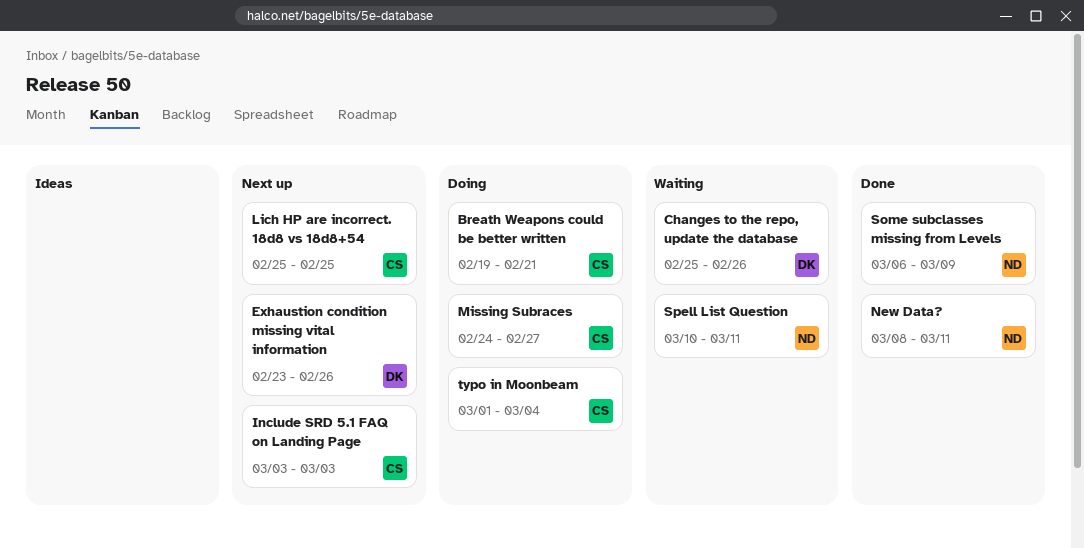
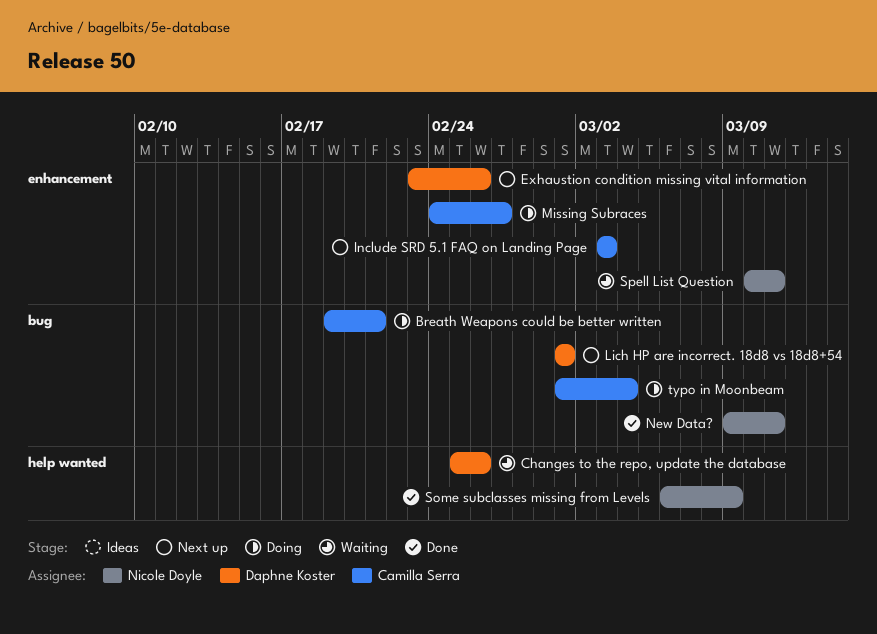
Lich HP are incorrect. 18d8 vs 18d8+54, owner: Camilla Serra -> Daphne Koster
Lich HP are incorrect. 18d8 vs 18d8+54, start: Feb 25 -> Mar 1
Lich HP are incorrect. 18d8 vs 18d8+54, due: Feb 25 -> Mar 1
New Data?, start: Mar 8 -> Mar 9

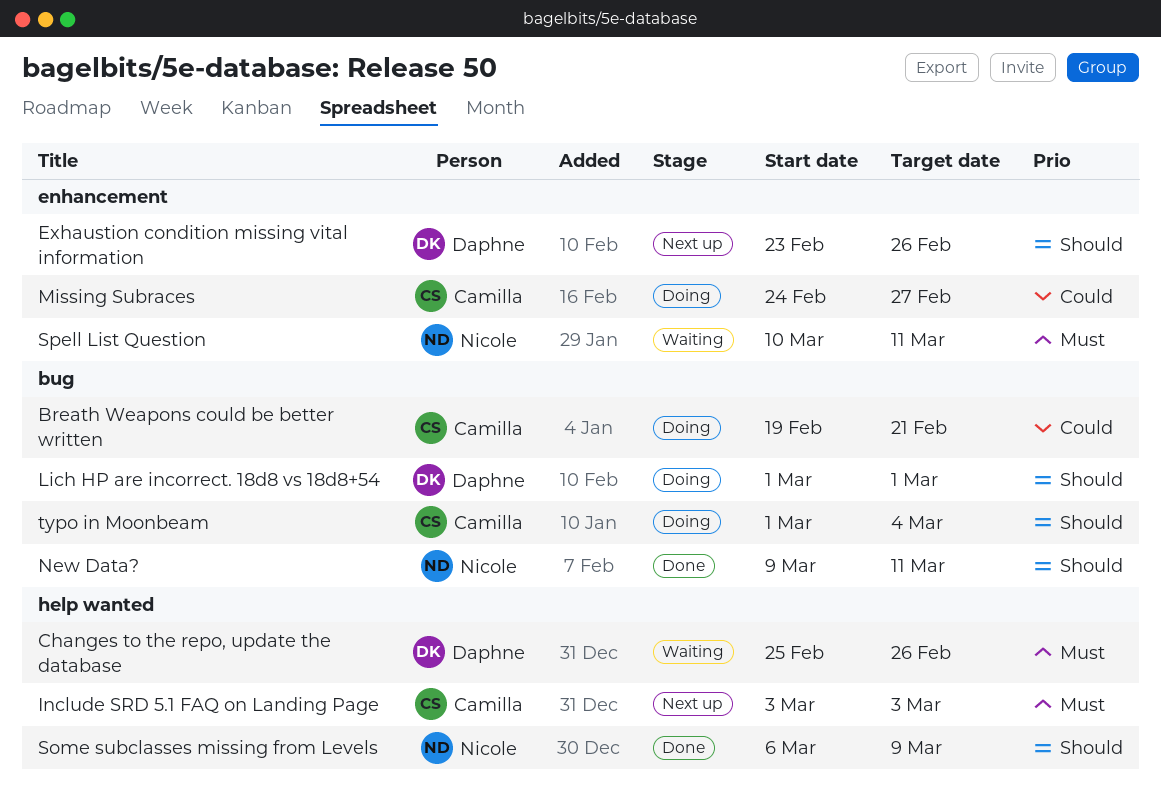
Include SRD 5.1 FAQ on Landing Page, label: enhancement -> help wanted
Lich HP are incorrect. 18d8 vs 18d8+54, status: Next up -> Doing

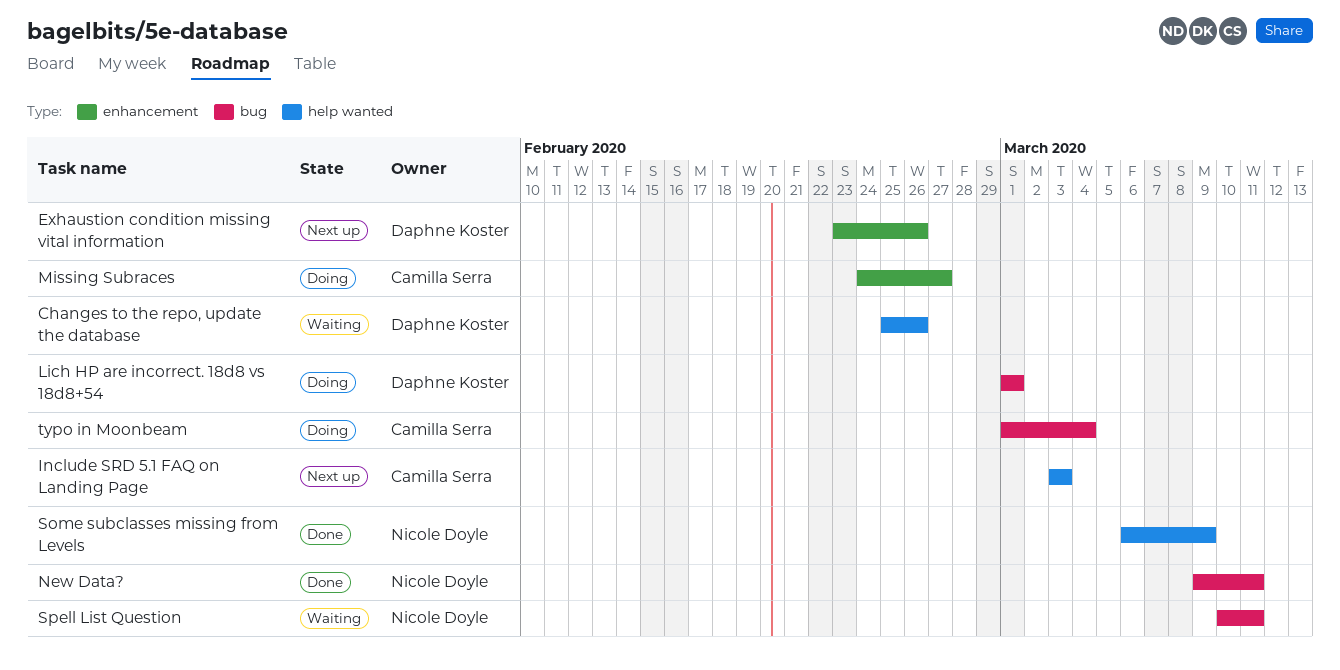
Breath Weapons could be better written: present -> none
Spell List Question, label: enhancement -> bug

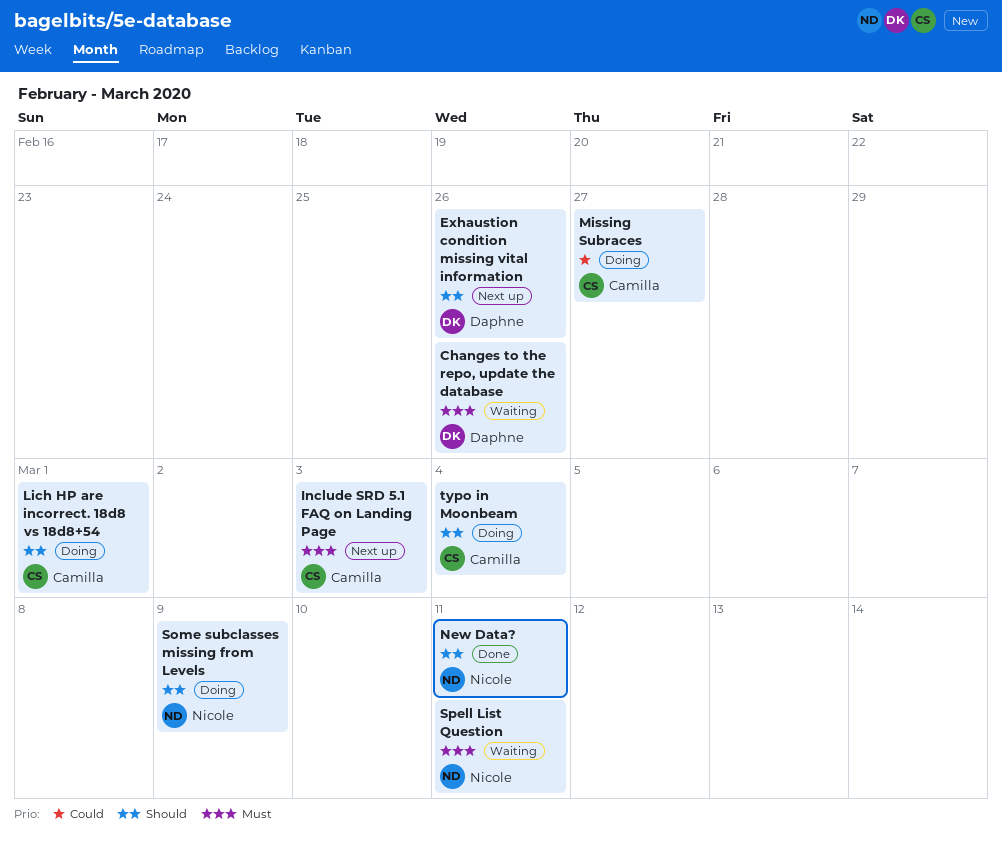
Lich HP are incorrect. 18d8 vs 18d8+54, owner: Daphne Koster -> Camilla Serra
Some subclasses missing from Levels, status: Done -> Doing

